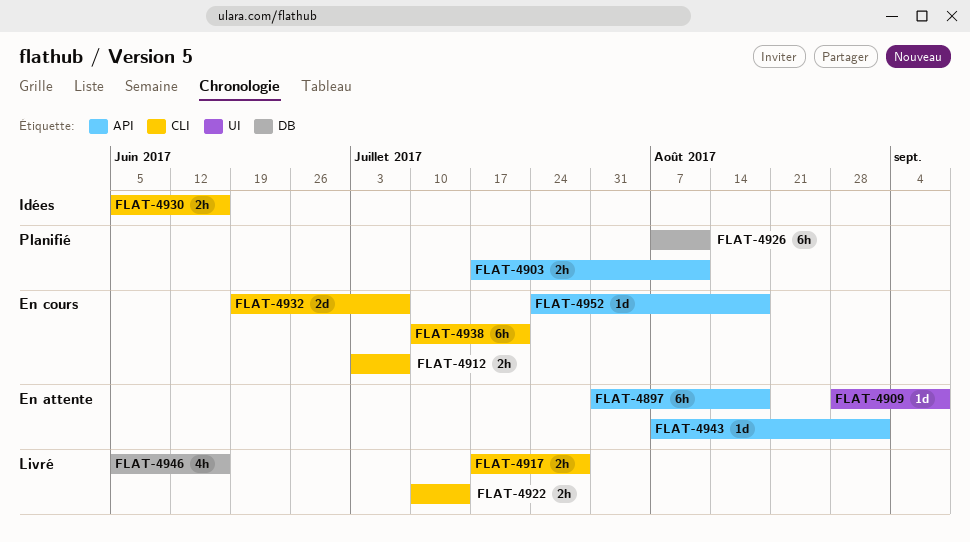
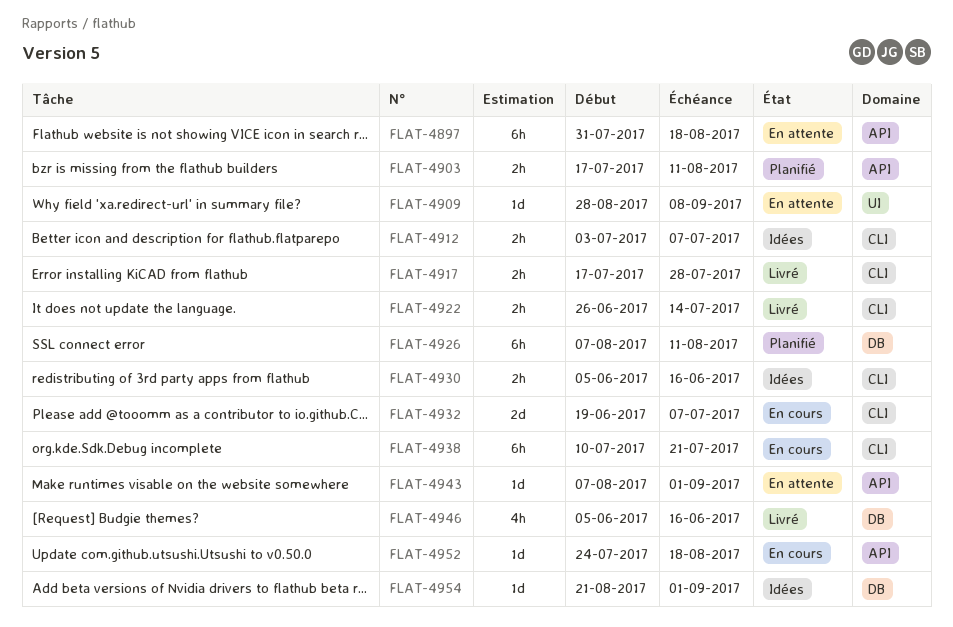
FLAT-4912, status: En cours -> Idées
FLAT-4922, start: Jul 10 -> Jun 26
FLAT-4954: none -> present

